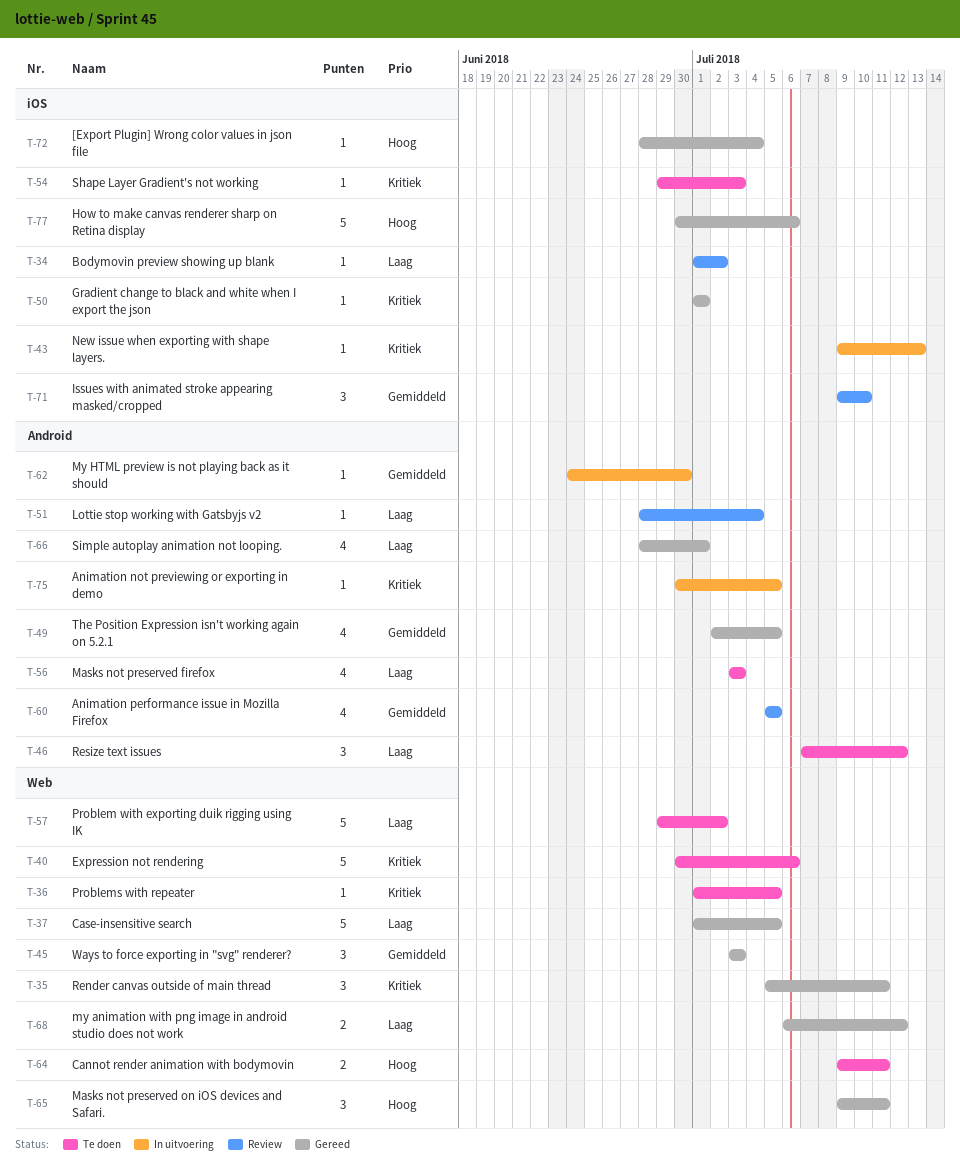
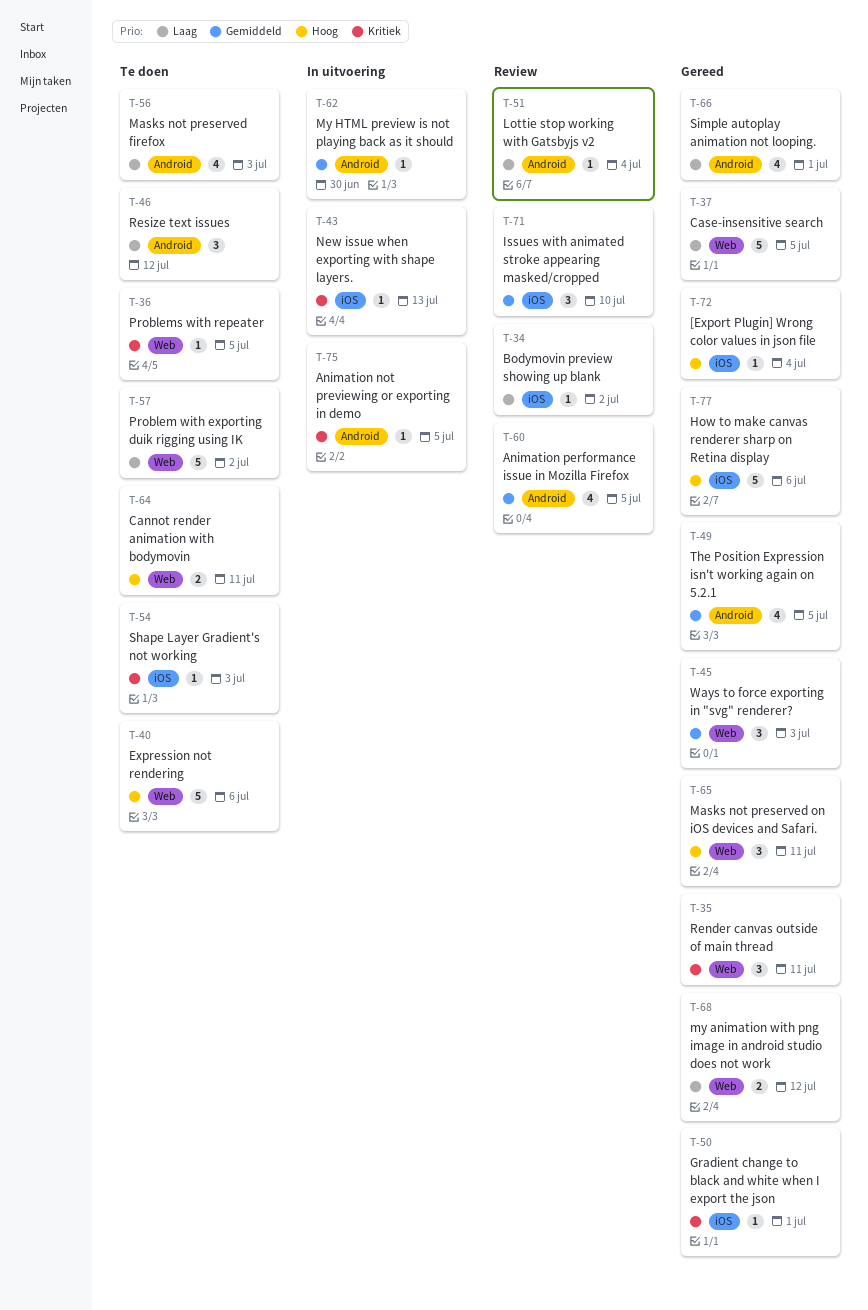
T-40, priority: Kritiek -> Hoog

